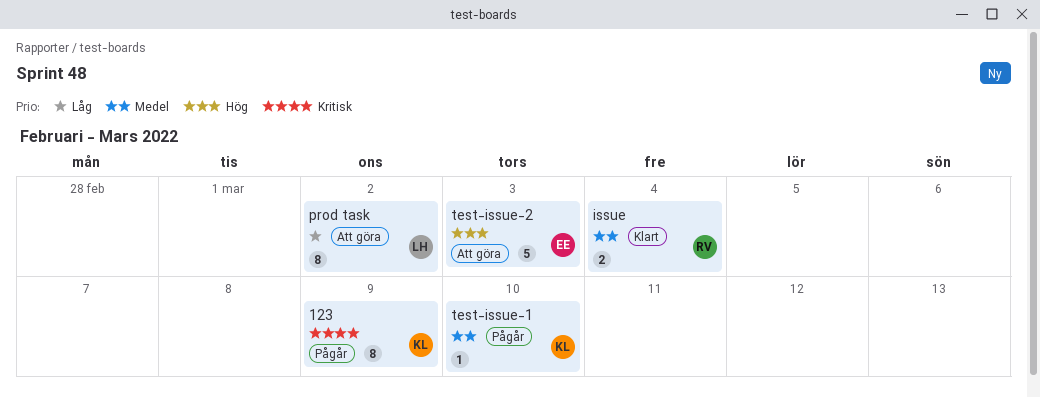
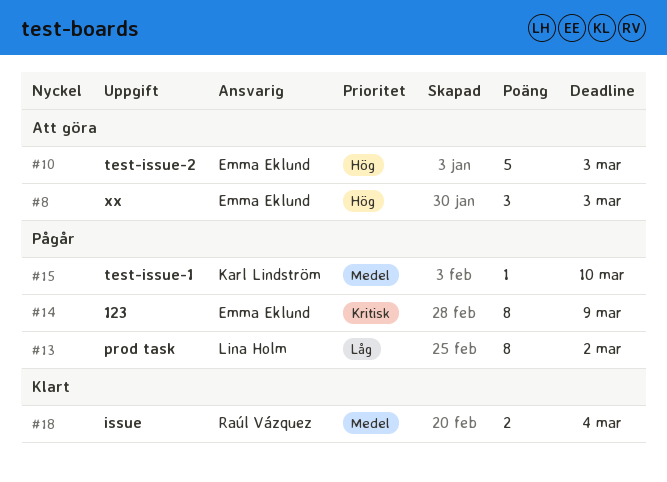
123, owner: Karl Lindström -> Emma Eklund
prod task, status: Att göra -> Pågår
xx: none -> present

